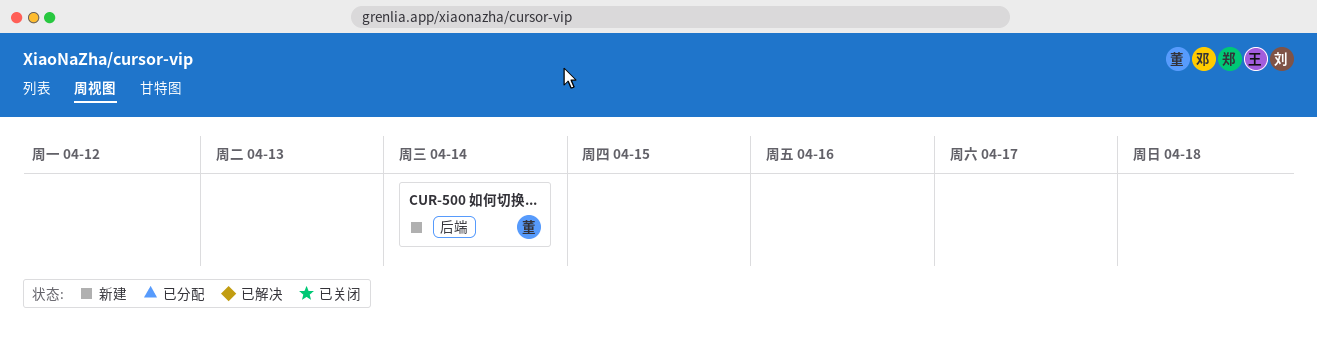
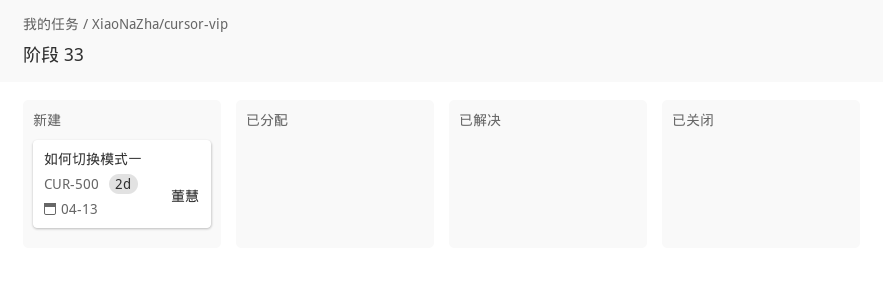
CUR-500, due: Apr 14 -> Apr 13

